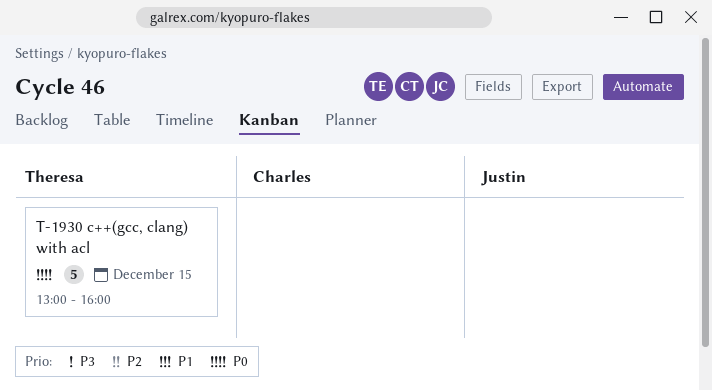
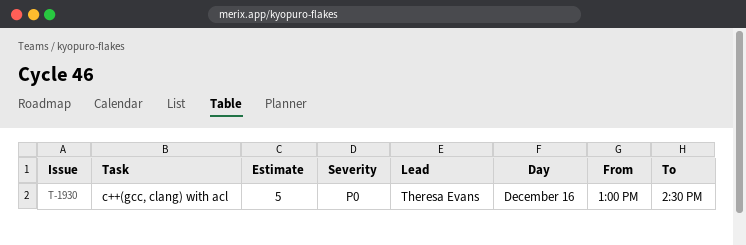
T-1930, day: Dec 15 -> Dec 16
T-1930, ends: 16:00 -> 14:30

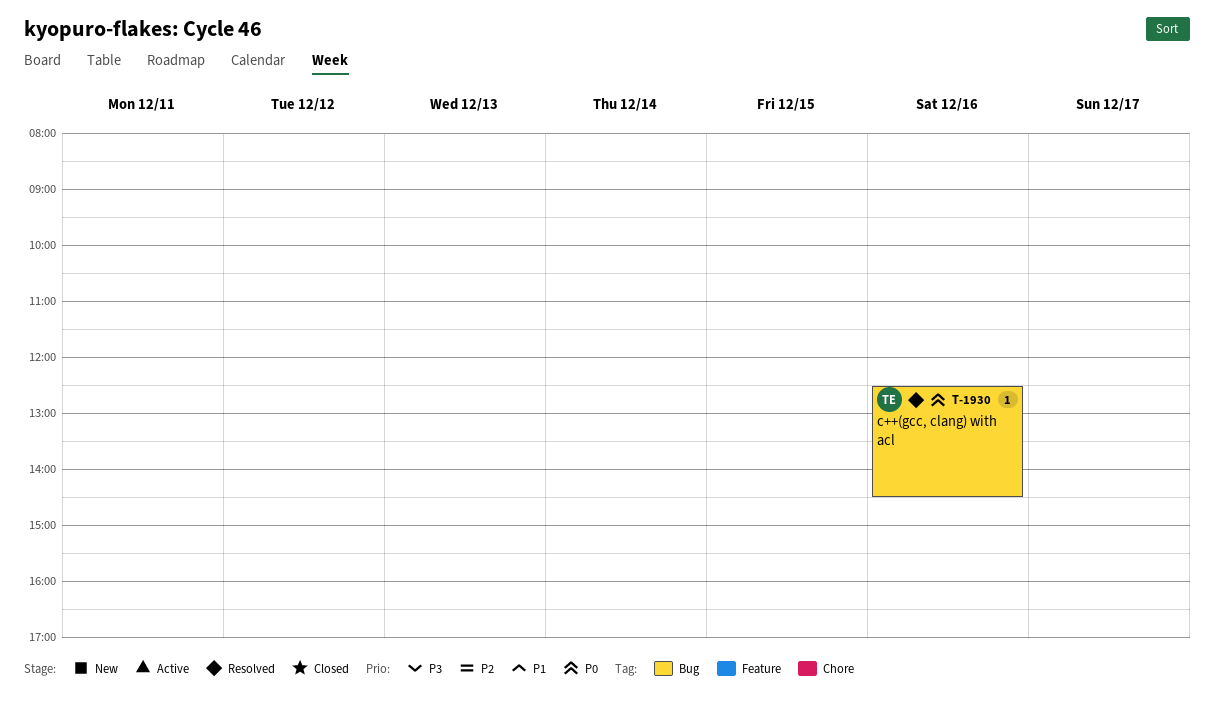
T-1930, estimate: 5 -> 1
T-1930, begins: 13:00 -> 12:30

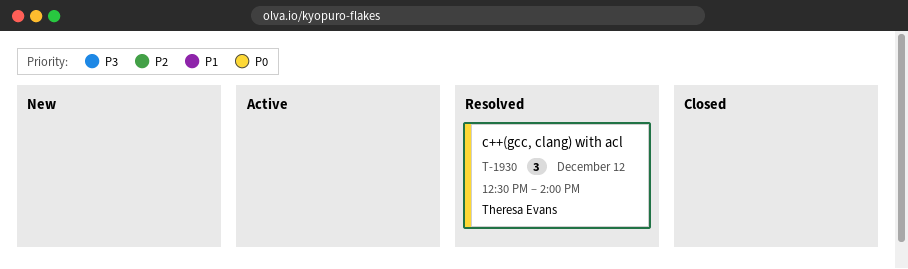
T-1930, estimate: 1 -> 3
T-1930, day: Dec 16 -> Dec 12
T-1930, ends: 14:30 -> 14:00

